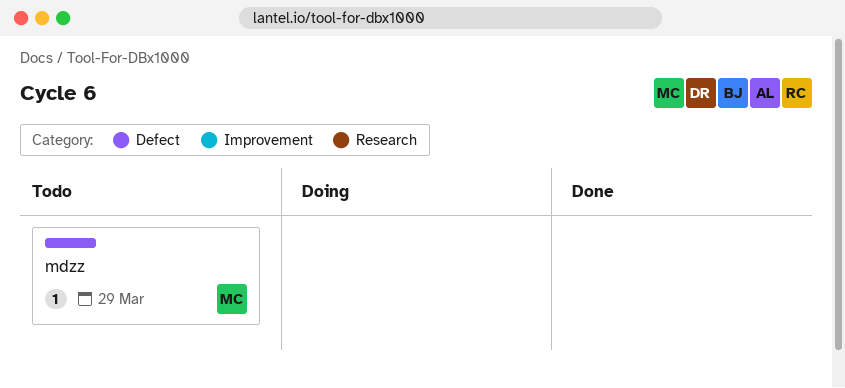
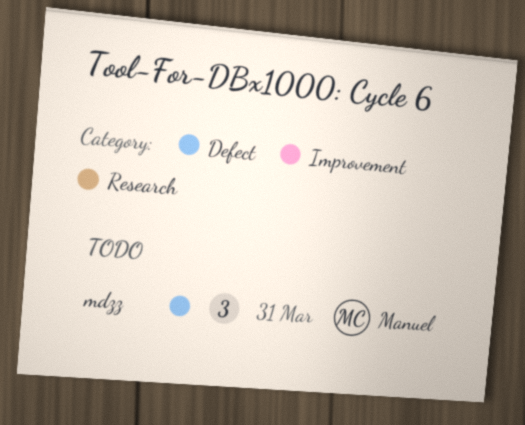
mdzz, estimate: 1 -> 3
mdzz, due: Mar 29 -> Mar 31

